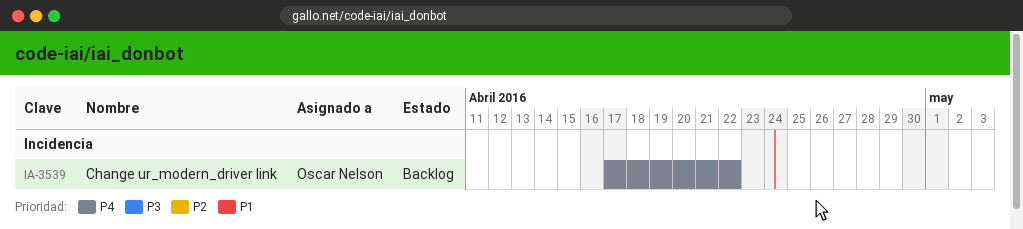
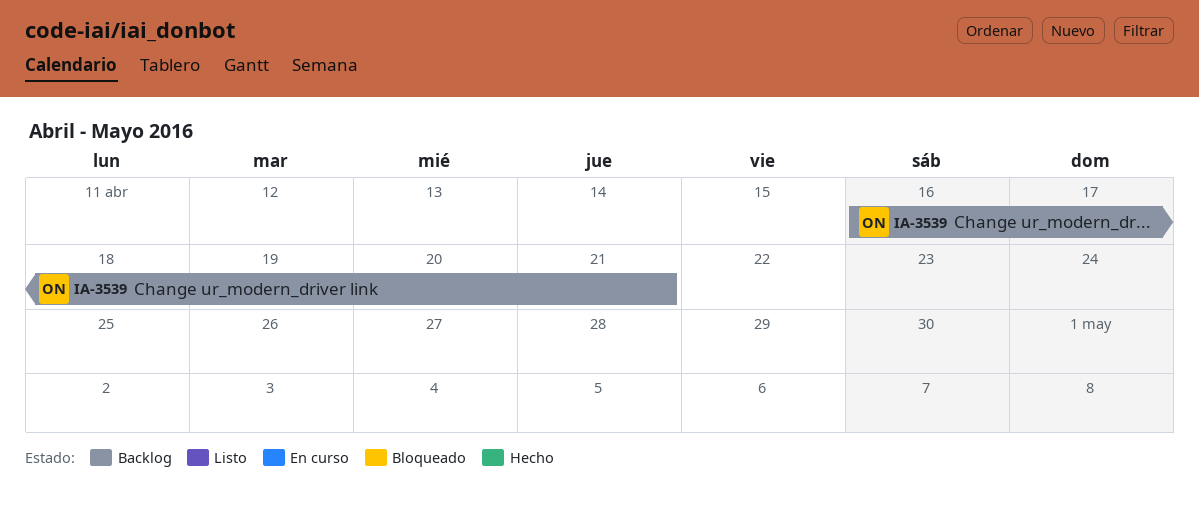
IA-3539, start: Apr 17 -> Apr 16
IA-3539, due: Apr 22 -> Apr 21

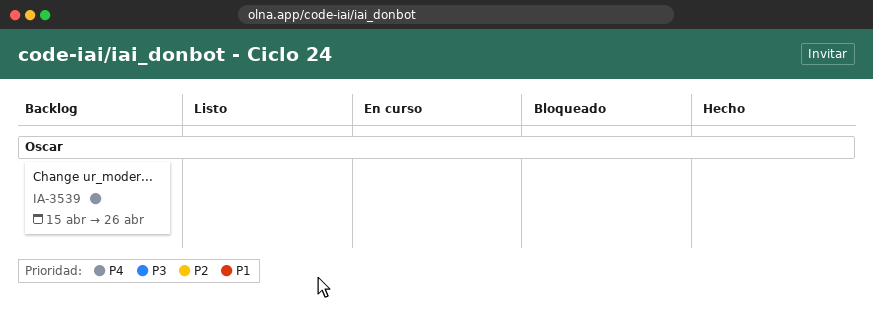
IA-3539, start: Apr 16 -> Apr 15
IA-3539, due: Apr 21 -> Apr 26

